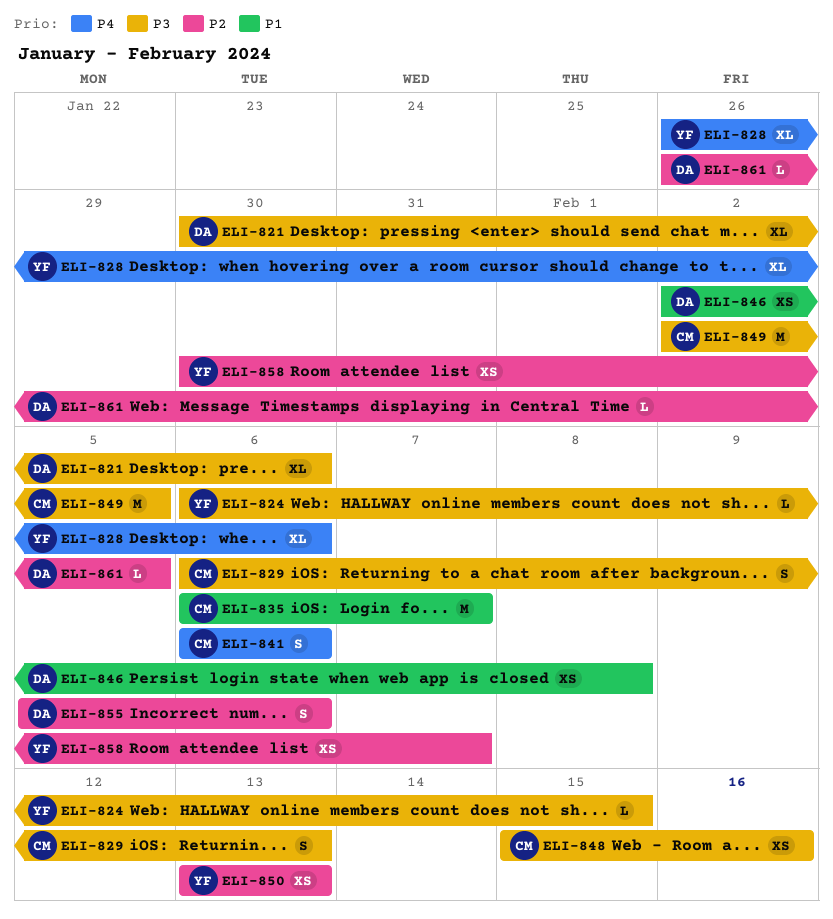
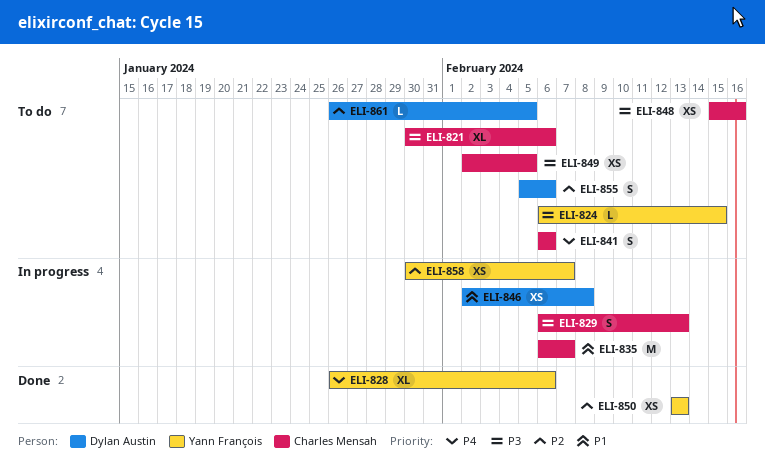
ELI-821, owner: Dylan Austin -> Charles Mensah
ELI-849, estimate: M -> XS

